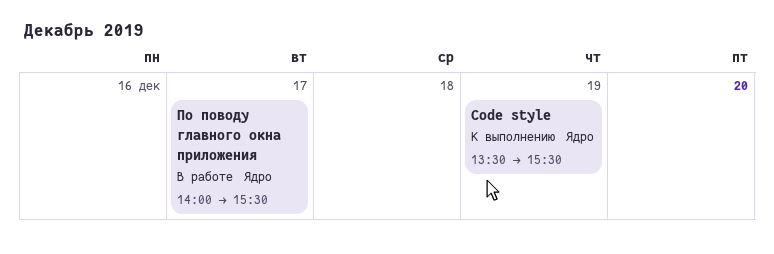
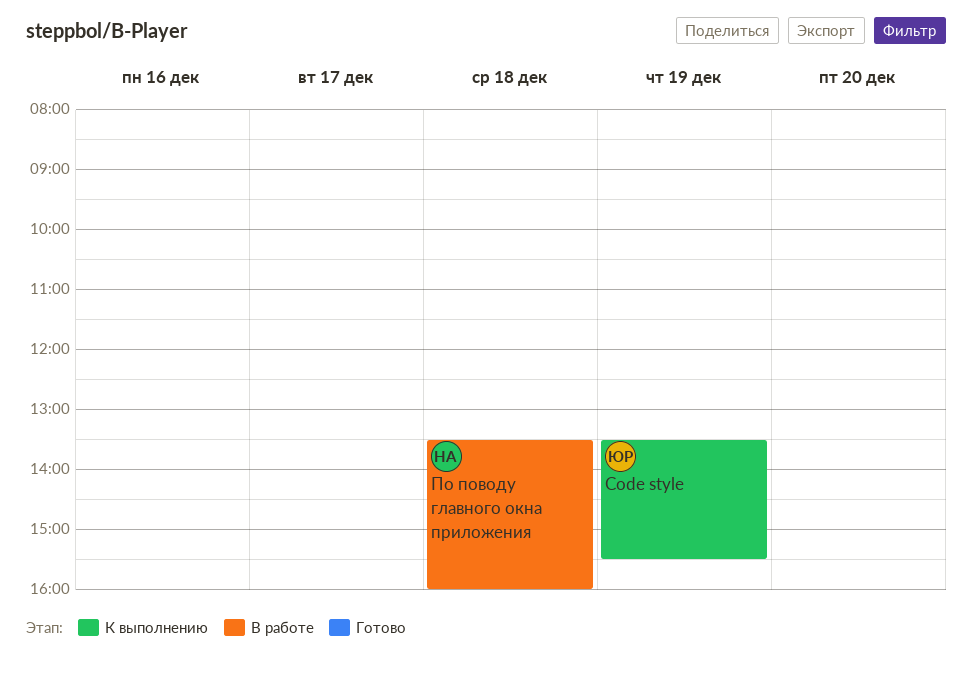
По поводу главного окна приложения, day: Dec 17 -> Dec 18
По поводу главного окна приложения, begins: 14:00 -> 13:30
По поводу главного окна приложения, ends: 15:30 -> 16:00

